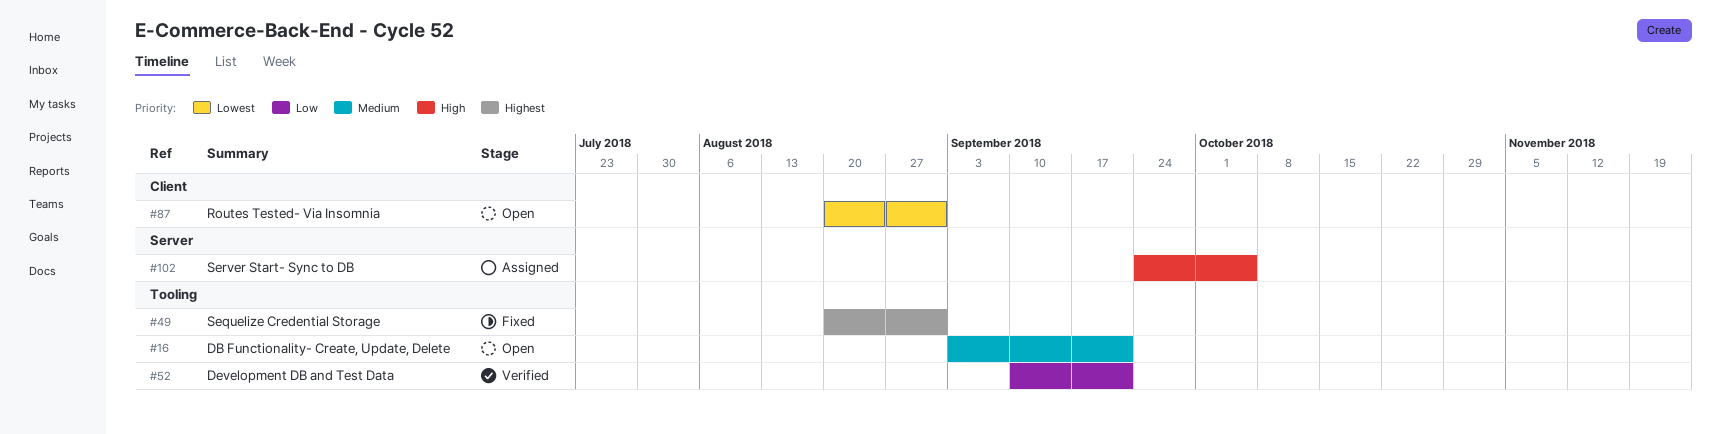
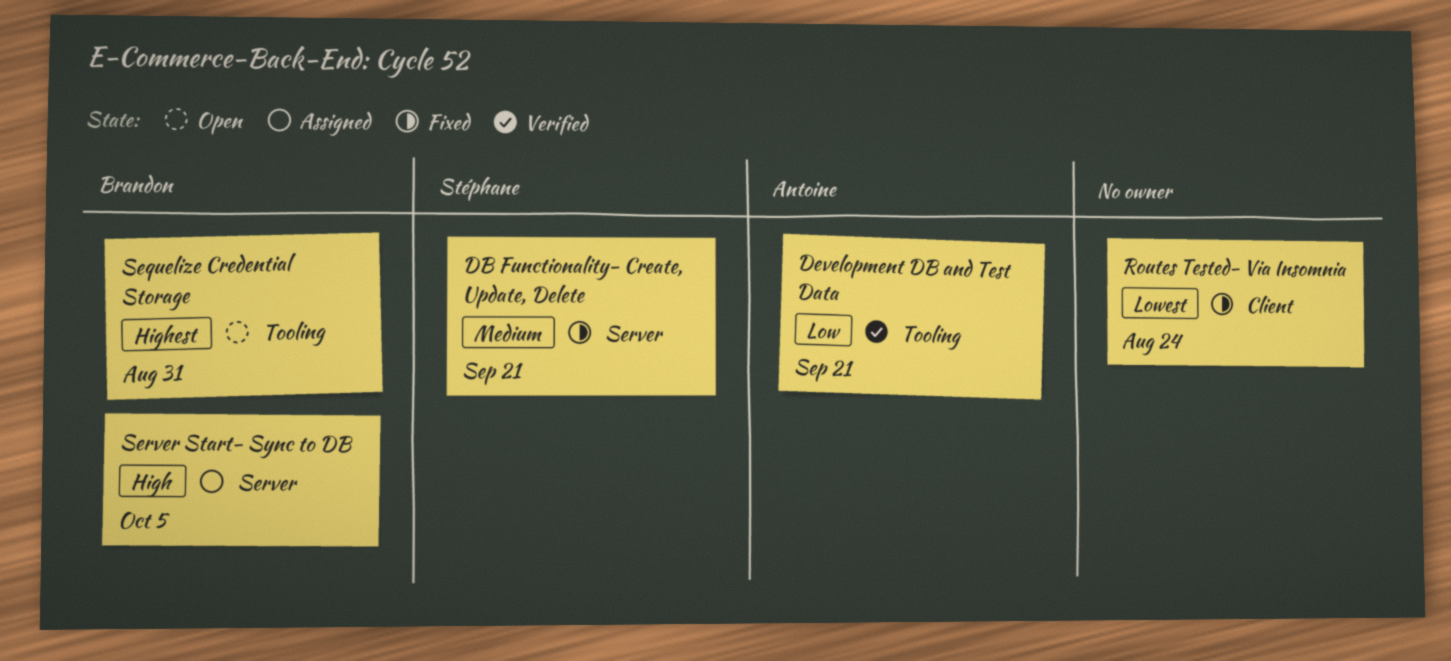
DB Functionality- Create, Update, Delete, status: Open -> Fixed
DB Functionality- Create, Update, Delete, label: Tooling -> Server
Routes Tested- Via Insomnia, status: Open -> Fixed
Routes Tested- Via Insomnia, due: Aug 31 -> Aug 24
Sequelize Credential Storage, status: Fixed -> Open

